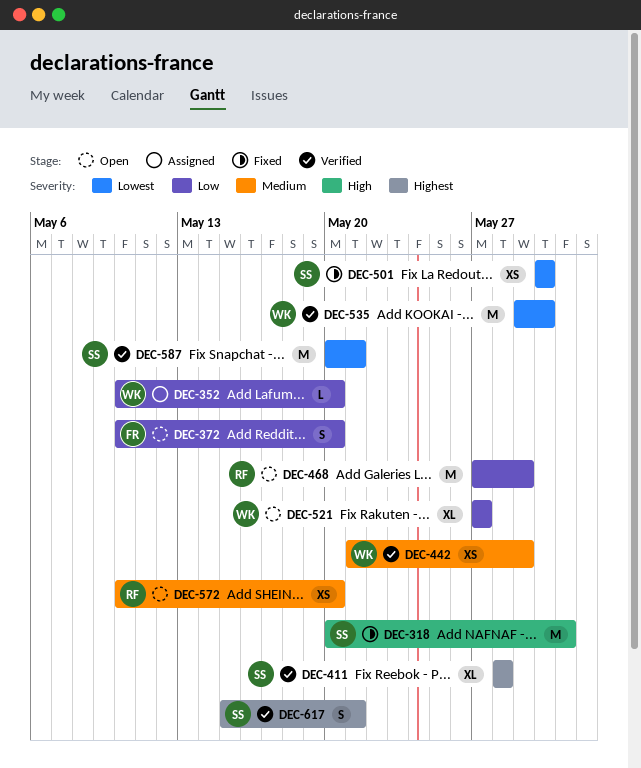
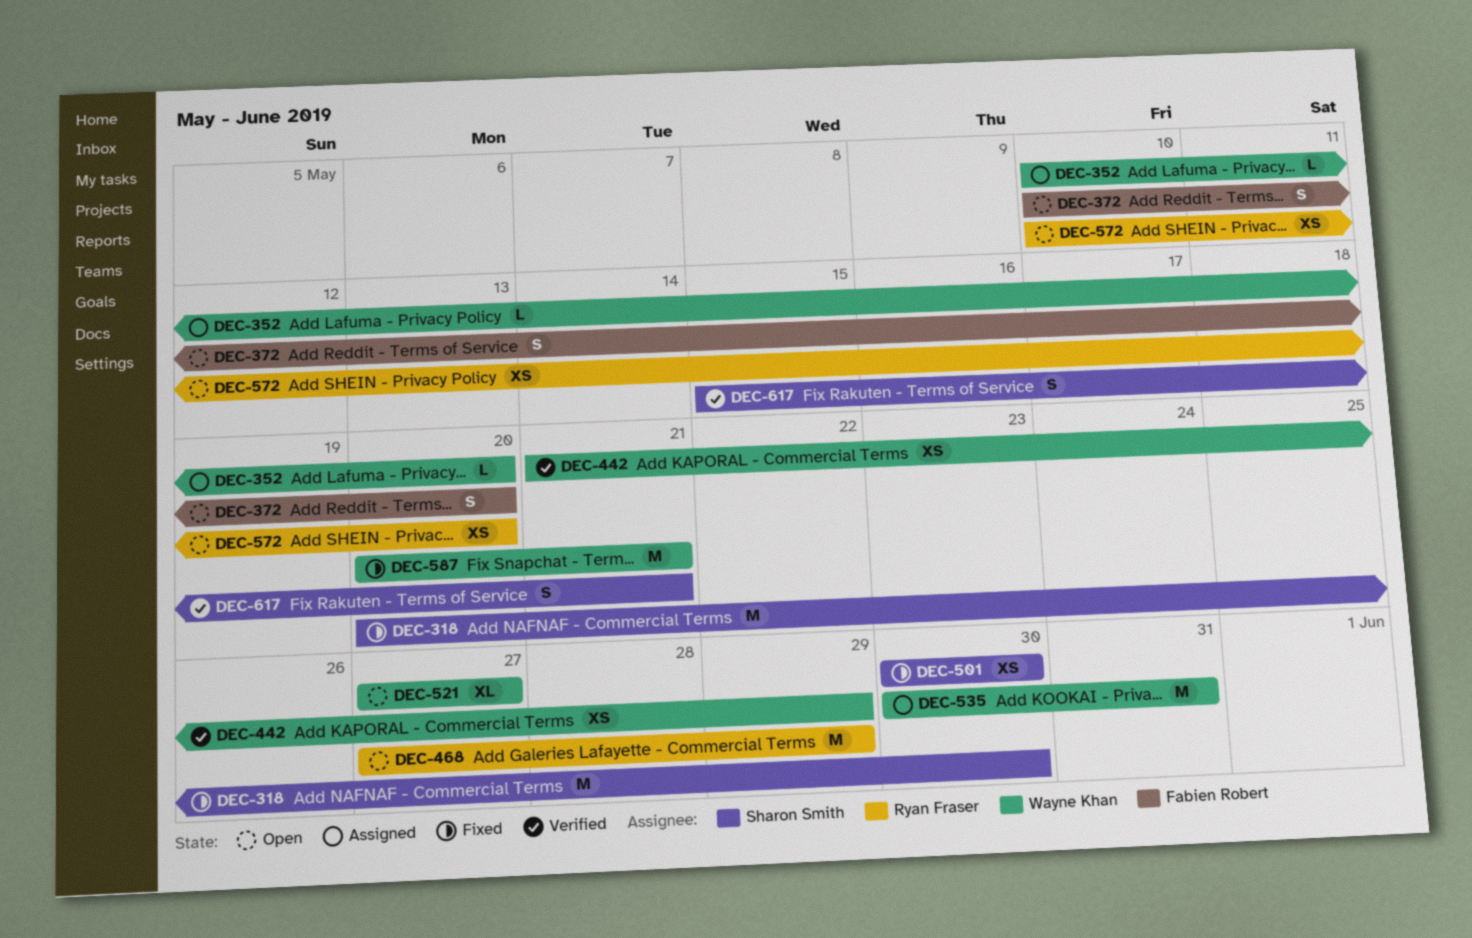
DEC-318, due: May 31 -> May 30
DEC-411: present -> none
DEC-535, status: Verified -> Assigned
DEC-535, start: May 29 -> May 30
DEC-535, due: May 30 -> May 31
DEC-587, status: Verified -> Fixed
DEC-587, owner: Sharon Smith -> Wayne Khan

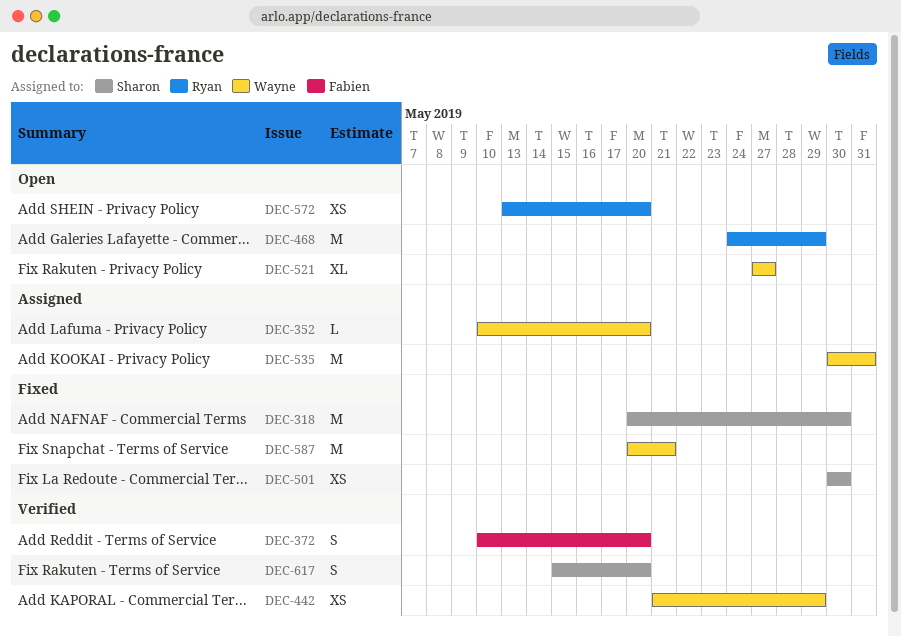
DEC-372, status: Open -> Verified
DEC-468, start: May 27 -> May 24
DEC-572, start: May 10 -> May 13
DEC-617, due: May 21 -> May 20

